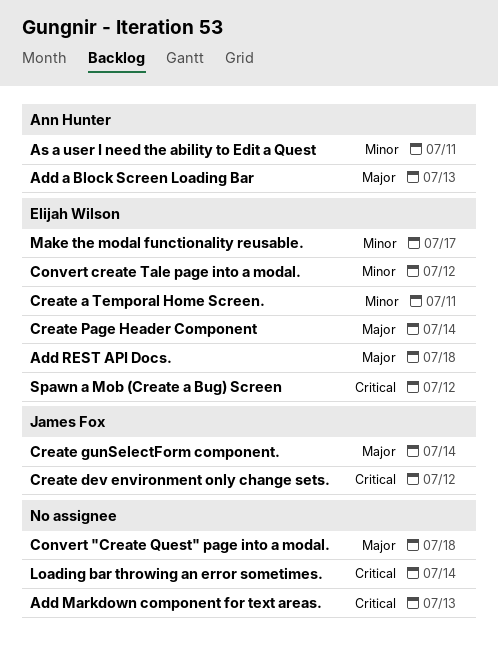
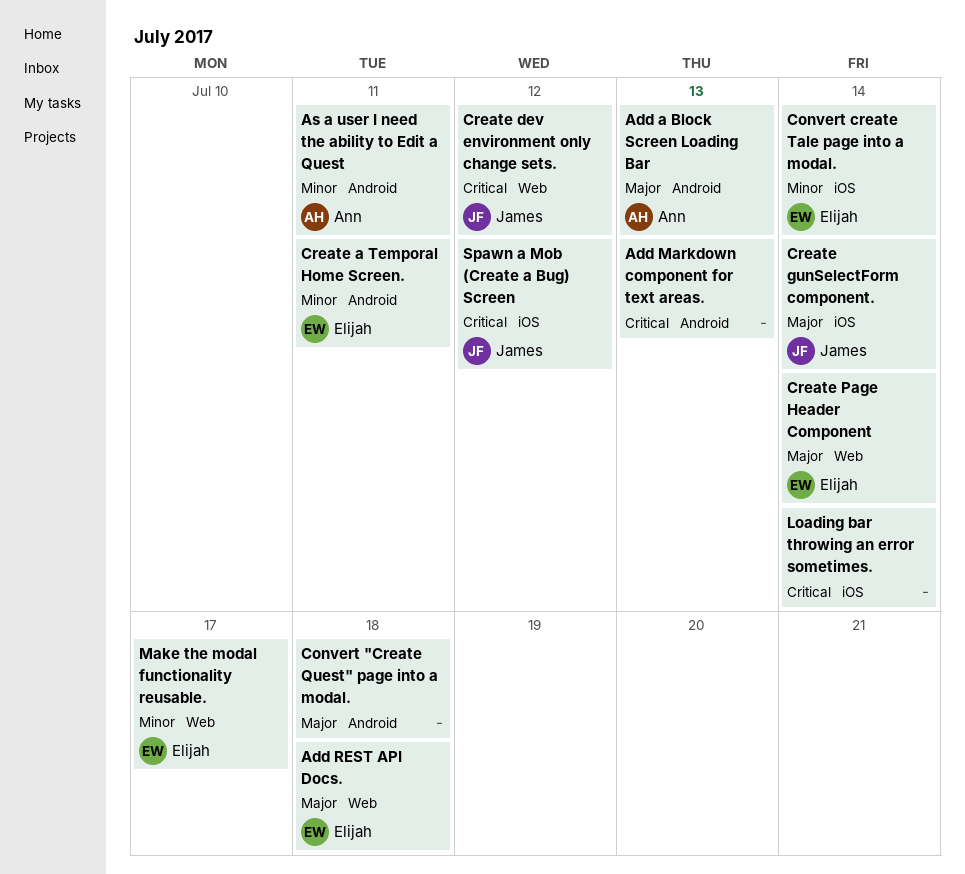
Convert create Tale page into a modal., due: Jul 12 -> Jul 14
Spawn a Mob (Create a Bug) Screen, owner: Elijah Wilson -> James Fox

